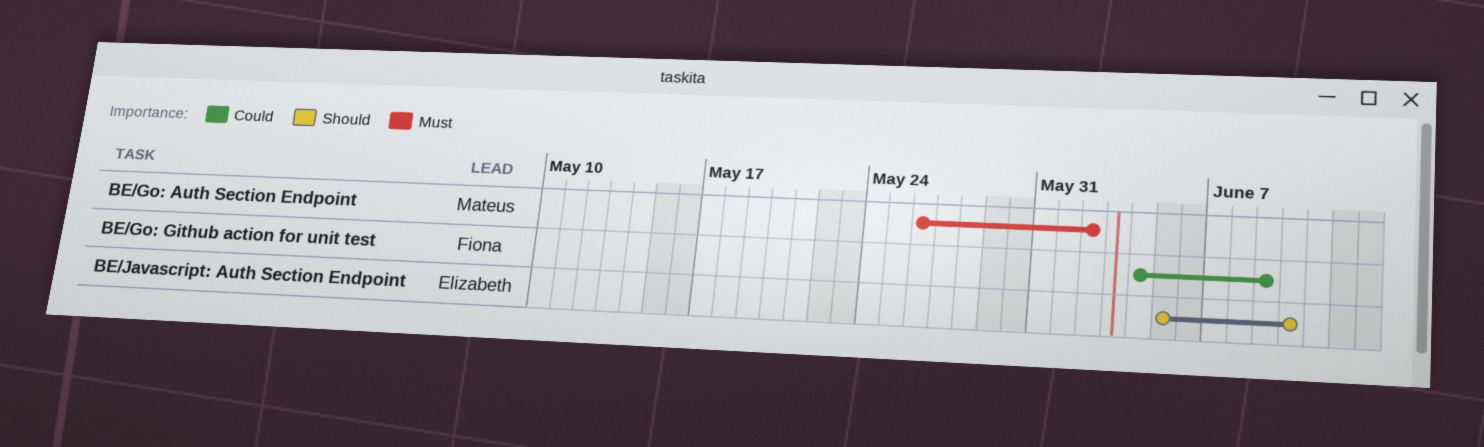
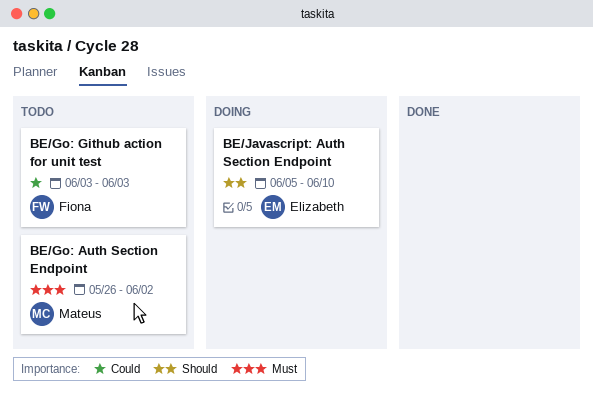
BE/Go: Github action for unit test, start: Jun 4 -> Jun 3
BE/Go: Github action for unit test, due: Jun 9 -> Jun 3

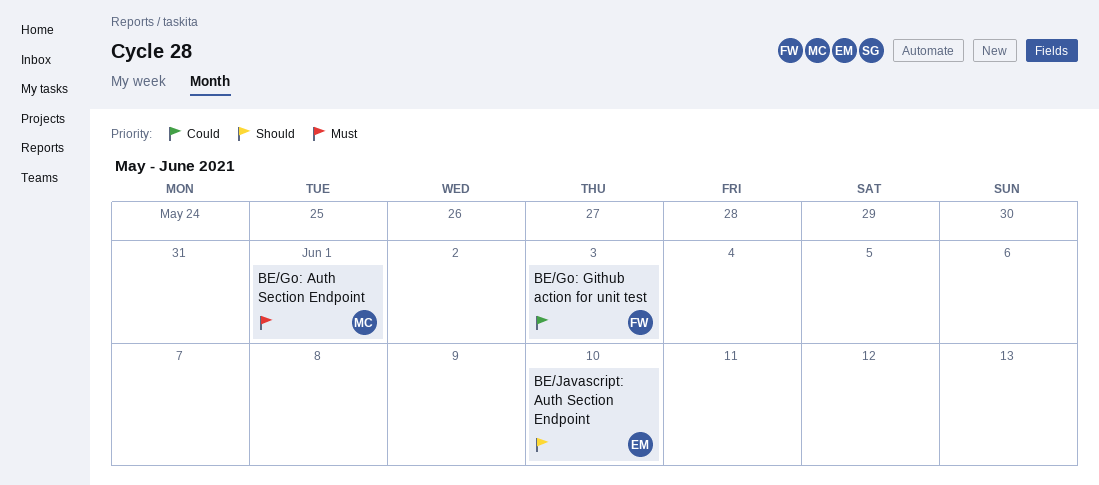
BE/Go: Auth Section Endpoint, due: Jun 2 -> Jun 1

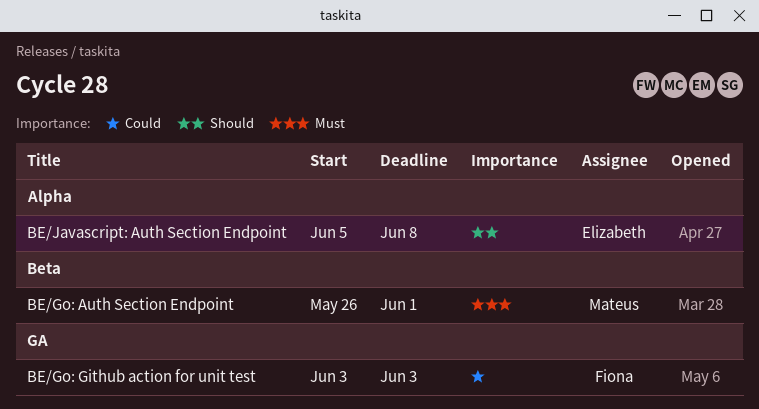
BE/Javascript: Auth Section Endpoint, due: Jun 10 -> Jun 8

